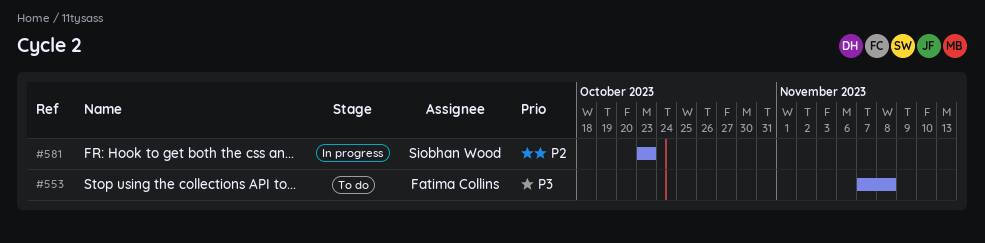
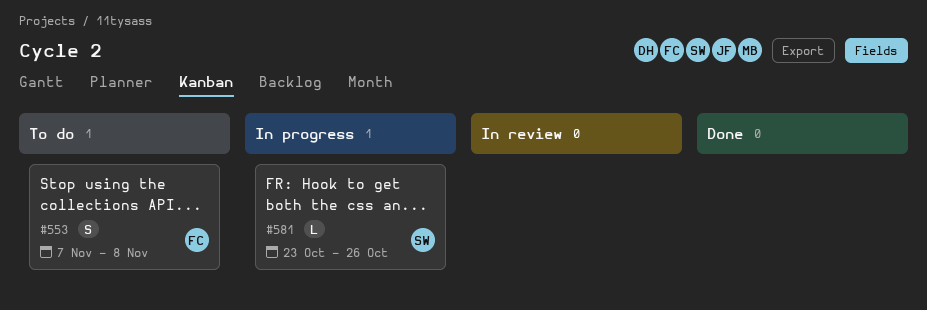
#581, due: Oct 23 -> Oct 26

